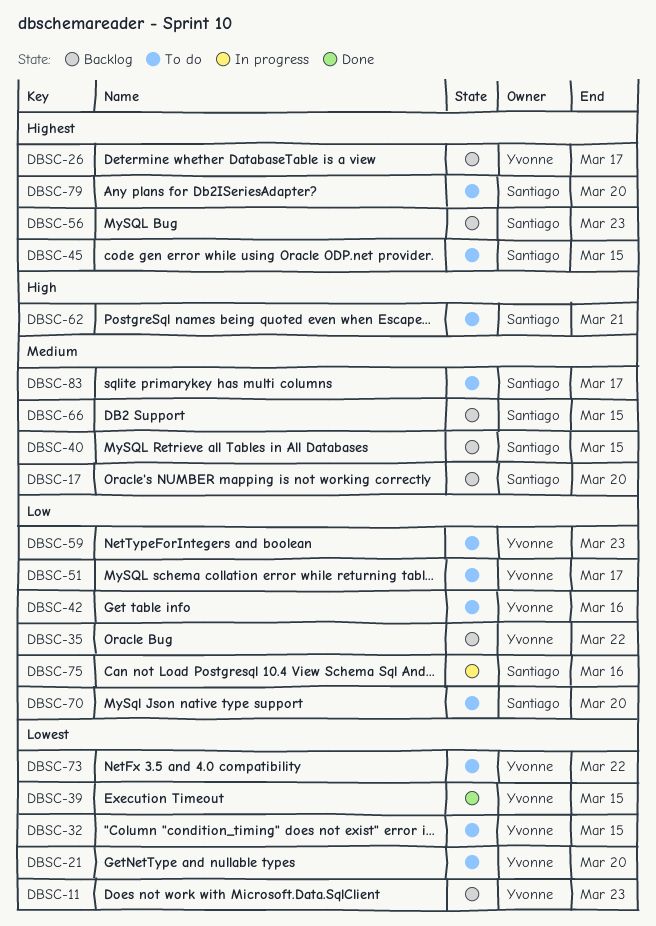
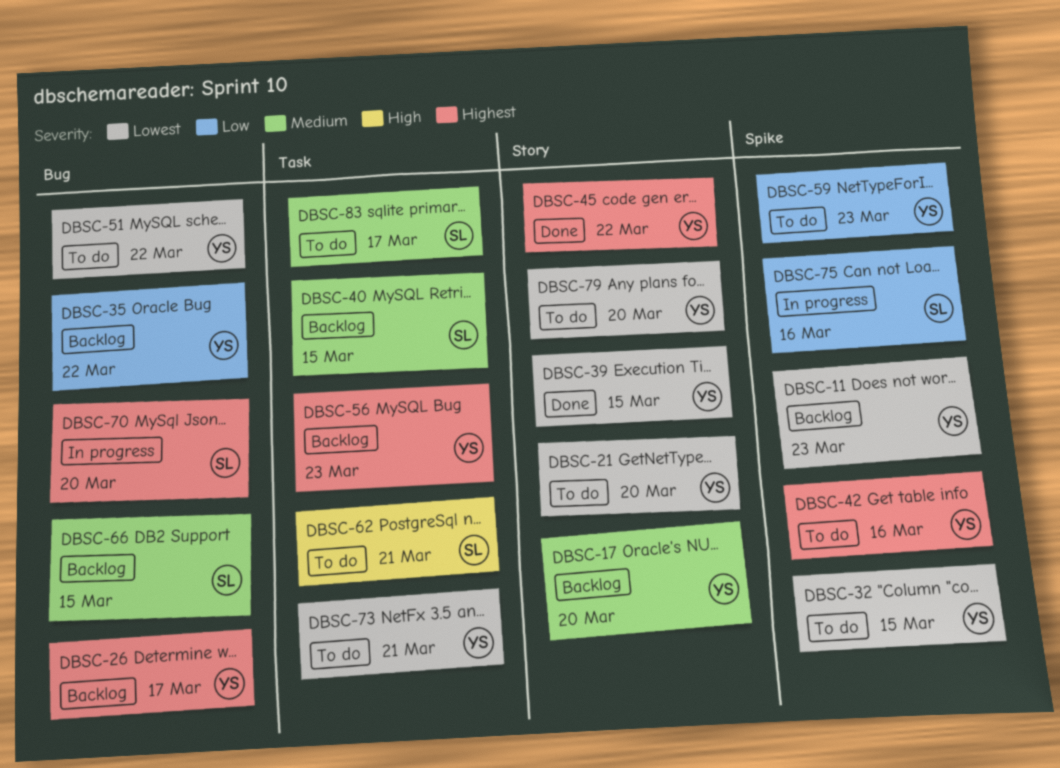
DBSC-17, owner: Santiago -> Yvonne
DBSC-42, priority: Low -> Highest
DBSC-45, status: To do -> Done
DBSC-45, owner: Santiago -> Yvonne
DBSC-45, due: Mar 15 -> Mar 22
DBSC-51, priority: Low -> Lowest
DBSC-51, due: Mar 17 -> Mar 22
DBSC-56, owner: Santiago -> Yvonne
DBSC-70, status: To do -> In progress
DBSC-70, priority: Low -> Highest
DBSC-73, due: Mar 22 -> Mar 21
DBSC-79, owner: Santiago -> Yvonne
DBSC-79, priority: Highest -> Lowest

